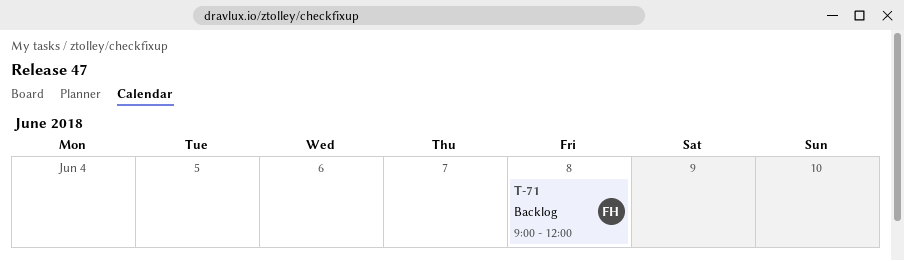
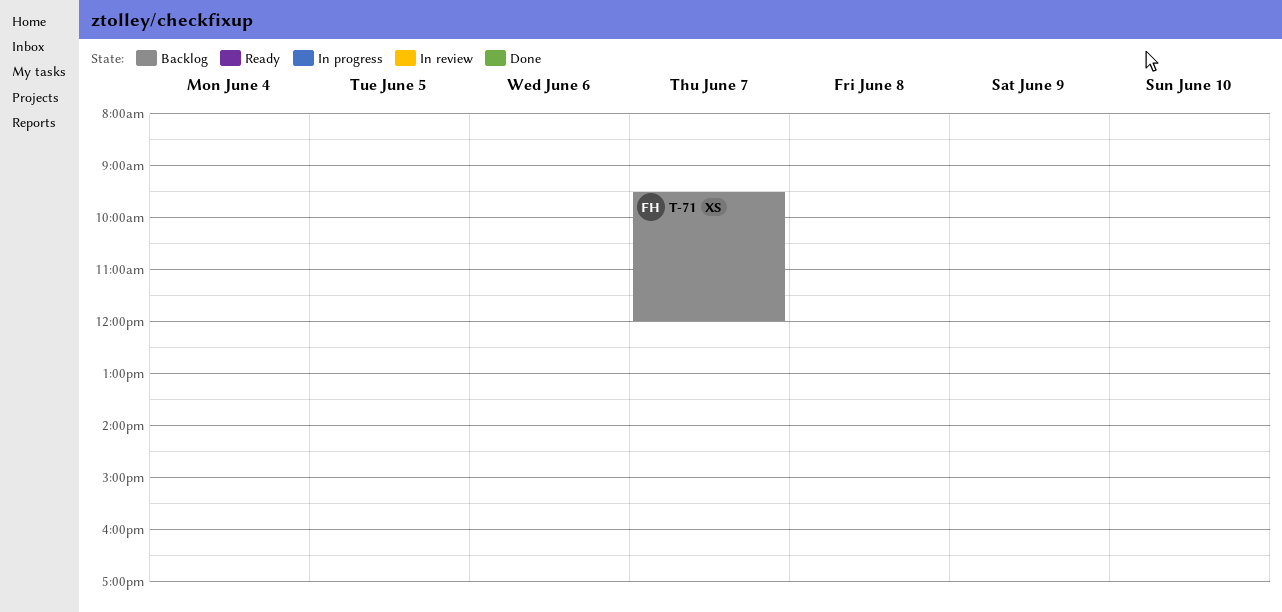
T-71, day: Jun 8 -> Jun 7
T-71, begins: 09:00 -> 09:30

